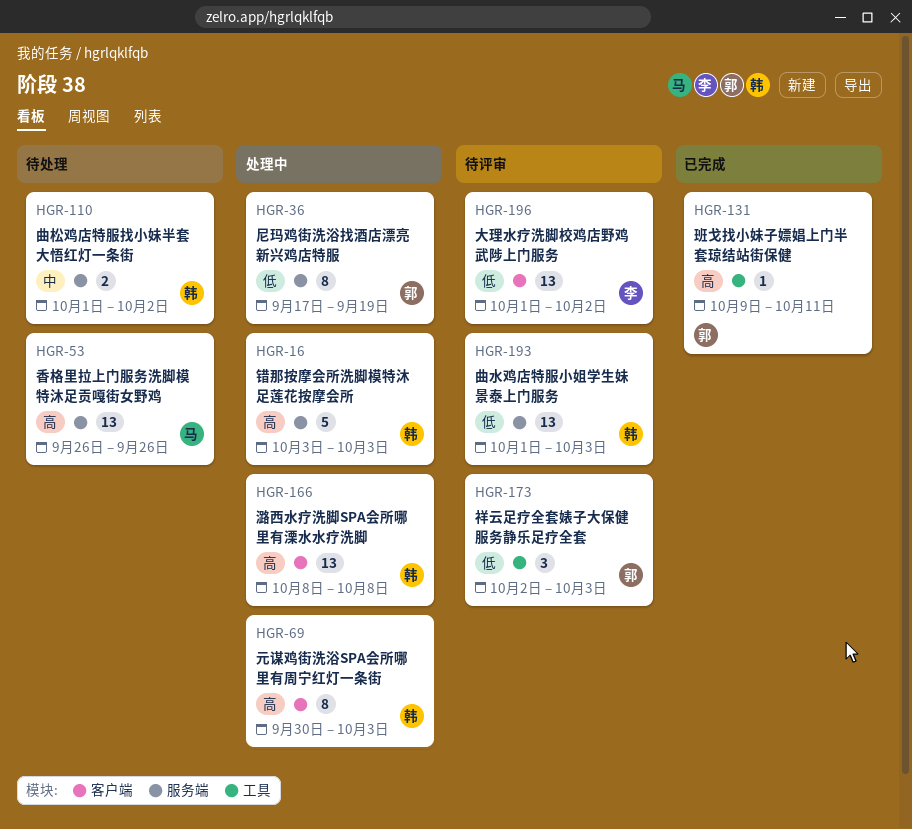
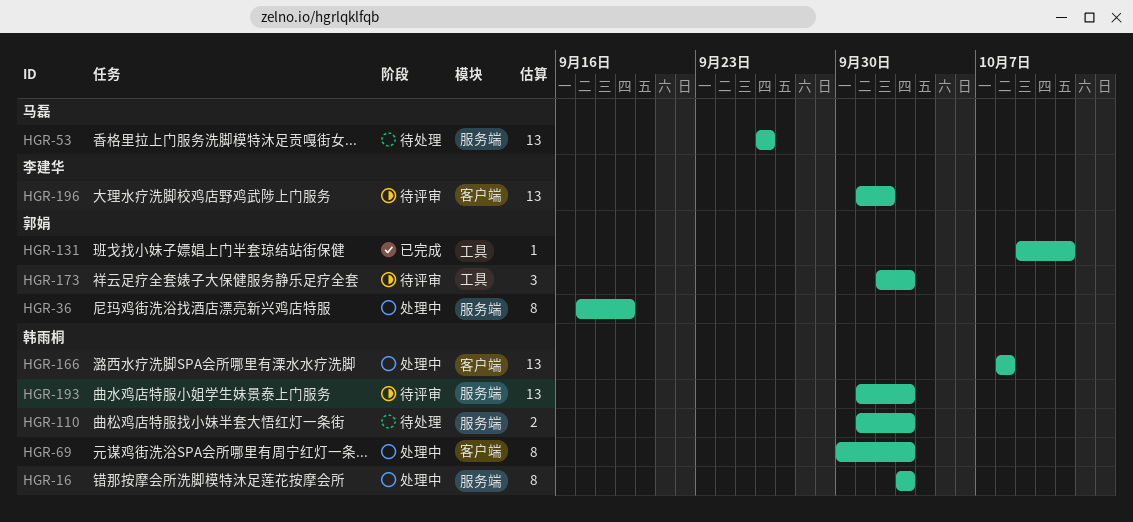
HGR-16, estimate: 5 -> 8
HGR-110, due: Oct 2 -> Oct 3

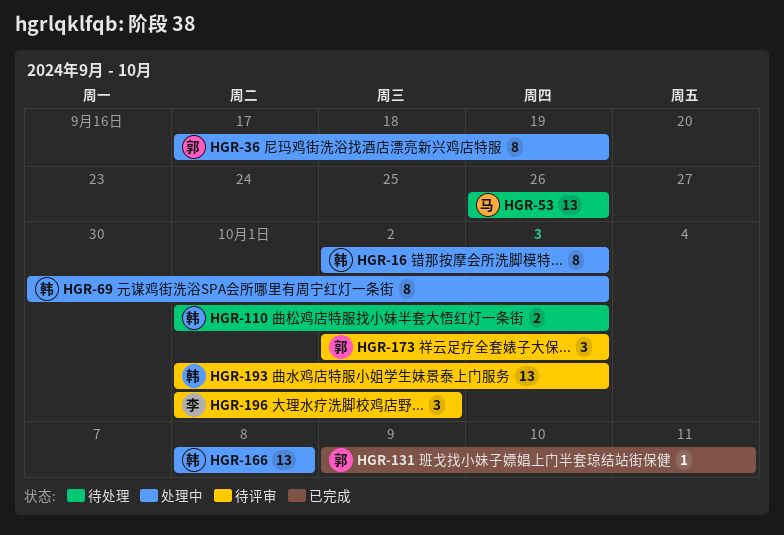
HGR-16, start: Oct 3 -> Oct 2
HGR-196, estimate: 13 -> 3

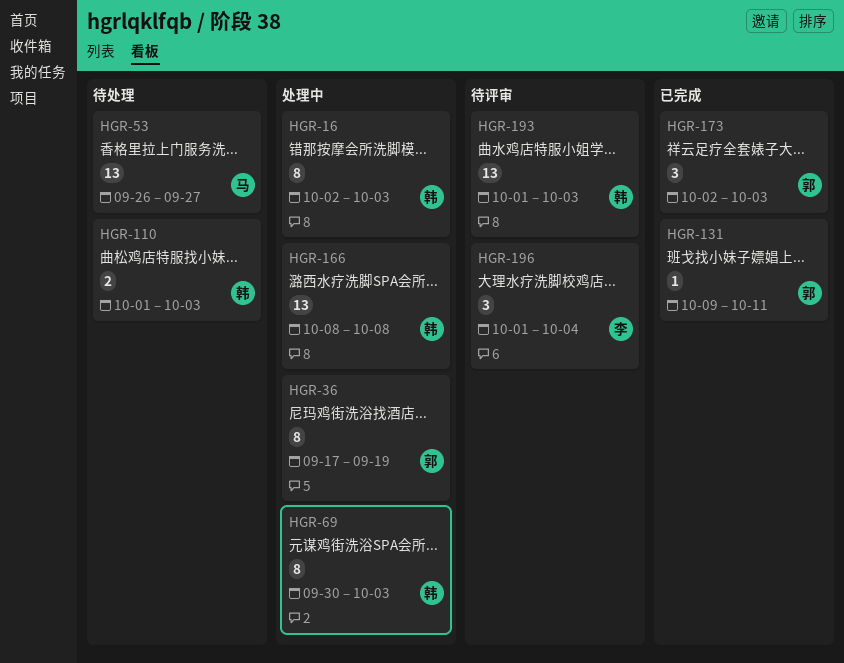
HGR-53, due: Sep 26 -> Sep 27
HGR-173, status: 待评审 -> 已完成
HGR-196, due: Oct 2 -> Oct 4

